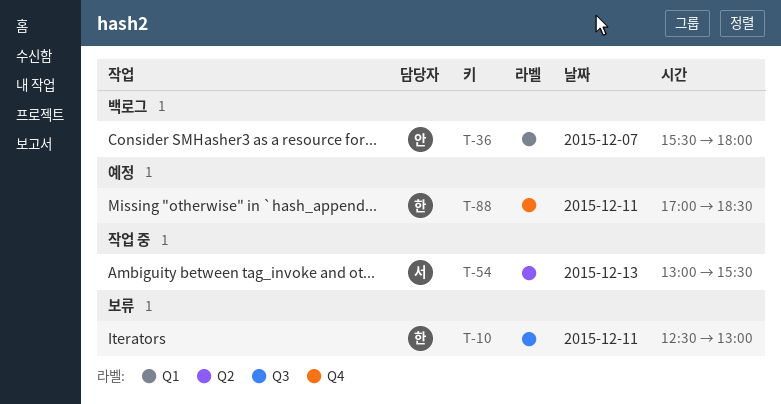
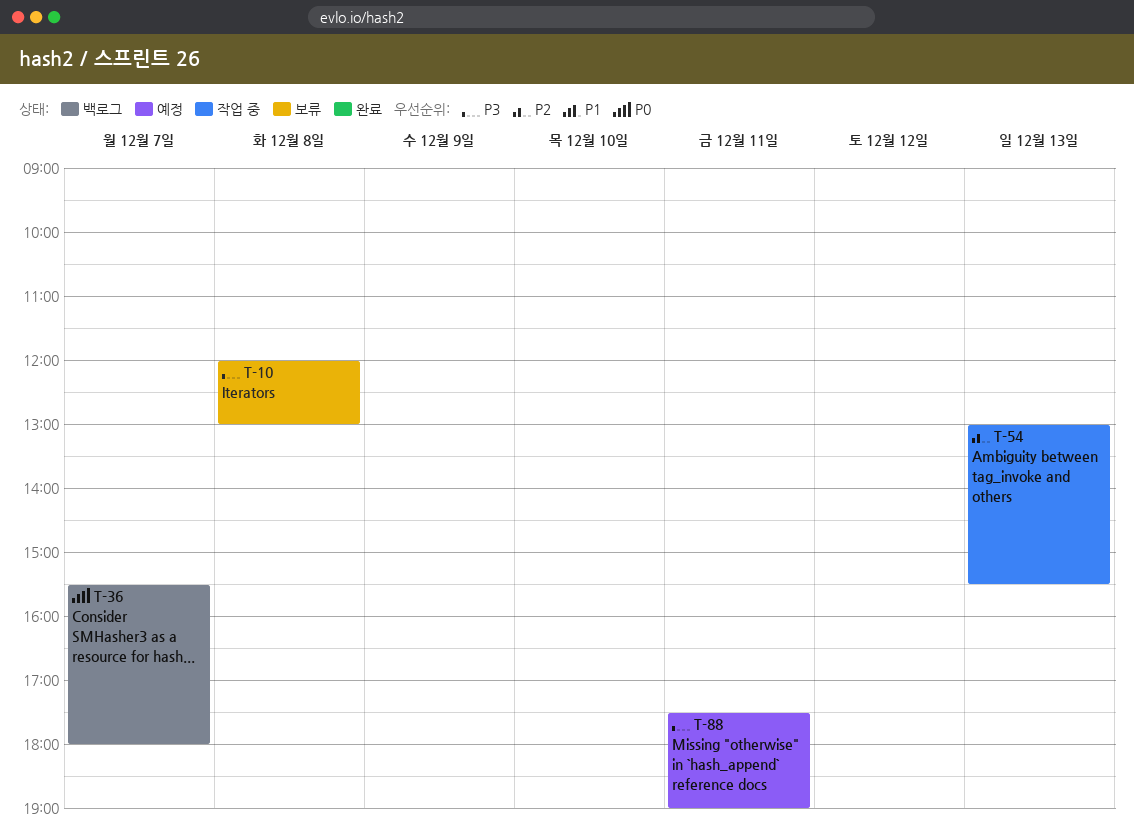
T-10, day: Dec 11 -> Dec 8
T-10, begins: 12:30 -> 12:00
T-88, begins: 17:00 -> 17:30
T-88, ends: 18:30 -> 19:00

